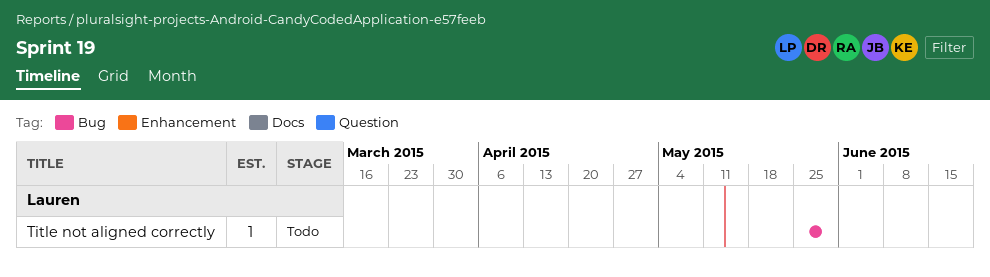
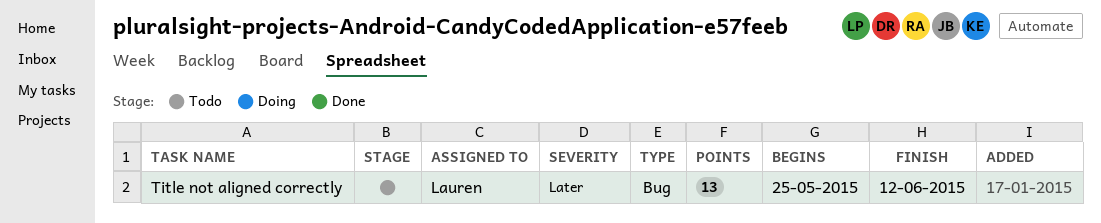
Title not aligned correctly, estimate: 1 -> 13
Title not aligned correctly, due: May 29 -> Jun 12

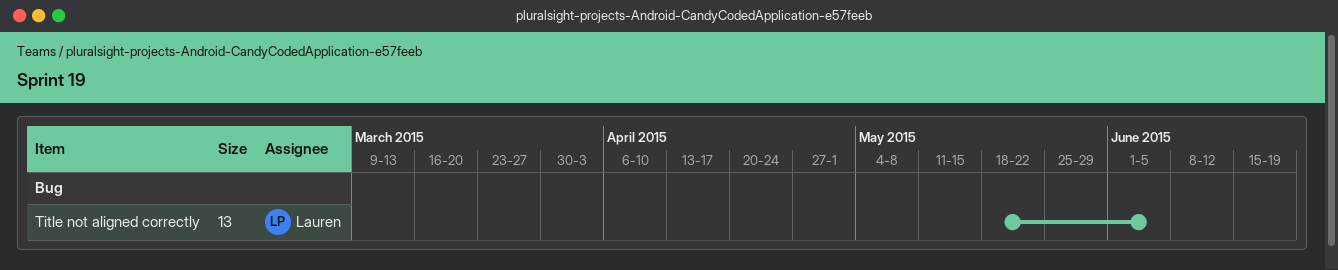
Title not aligned correctly, start: May 25 -> May 18
Title not aligned correctly, due: Jun 12 -> Jun 5

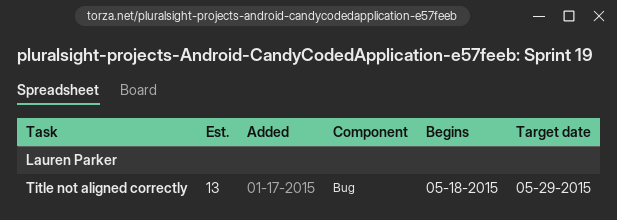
Title not aligned correctly, due: Jun 5 -> May 29

